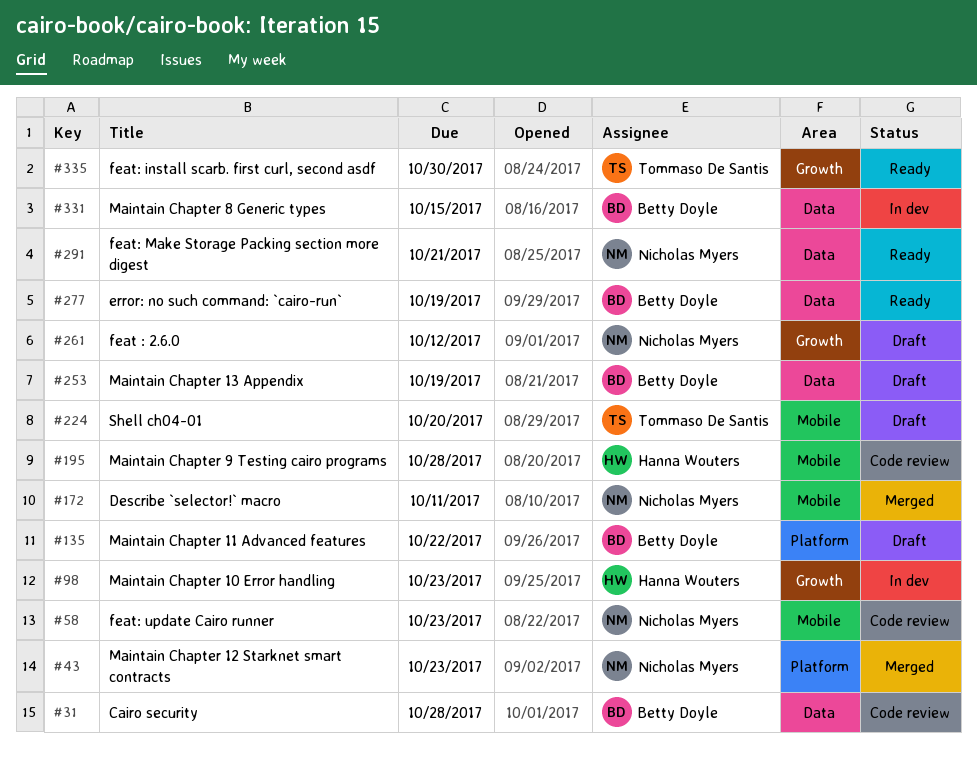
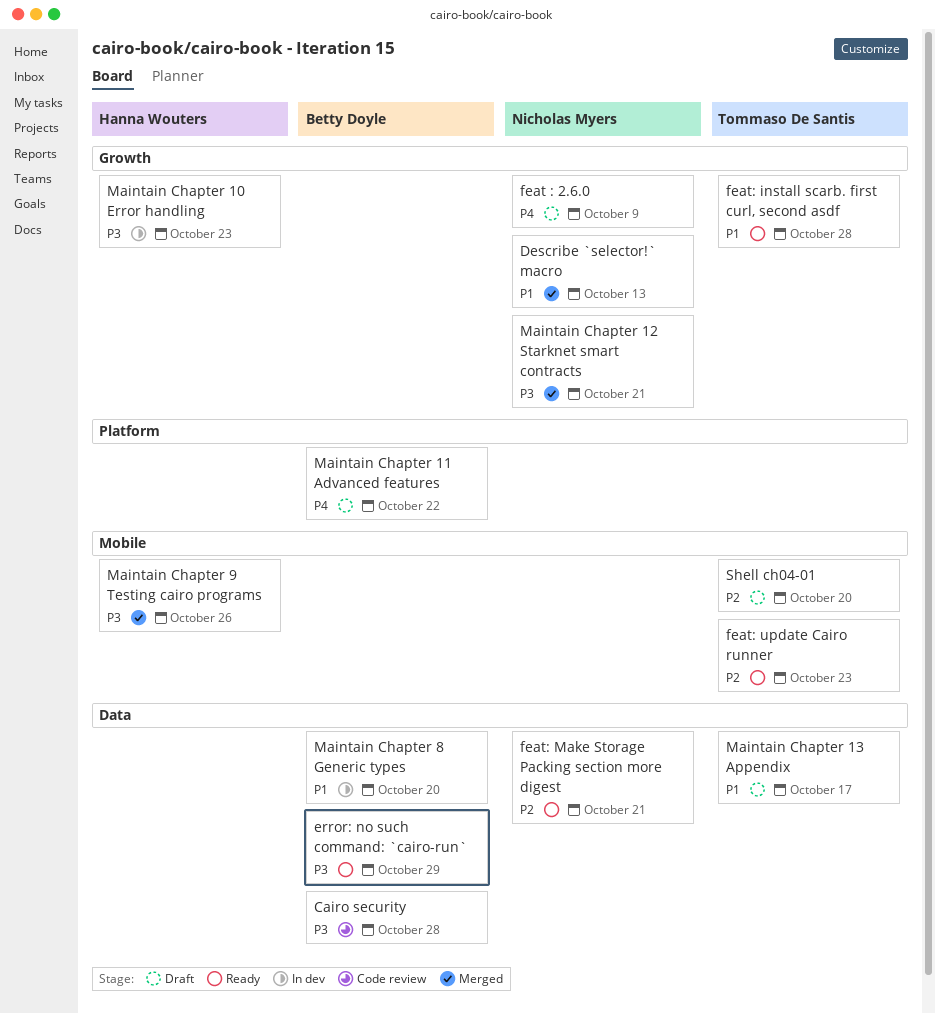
Describe `selector!` macro, label: Mobile -> Growth
Describe `selector!` macro, due: Oct 11 -> Oct 13
error: no such command: `cairo-run`, due: Oct 19 -> Oct 29
feat : 2.6.0, due: Oct 12 -> Oct 9
feat: install scarb. first curl, second asdf, due: Oct 30 -> Oct 28
feat: update Cairo runner, status: Code review -> Ready
feat: update Cairo runner, owner: Nicholas Myers -> Tommaso De Santis
Maintain Chapter 12 Starknet smart contracts, label: Platform -> Growth
Maintain Chapter 12 Starknet smart contracts, due: Oct 23 -> Oct 21
Maintain Chapter 13 Appendix, owner: Betty Doyle -> Tommaso De Santis
Maintain Chapter 13 Appendix, due: Oct 19 -> Oct 17
Maintain Chapter 8 Generic types, due: Oct 15 -> Oct 20
Maintain Chapter 9 Testing cairo programs, status: Code review -> Merged
Maintain Chapter 9 Testing cairo programs, due: Oct 28 -> Oct 26

